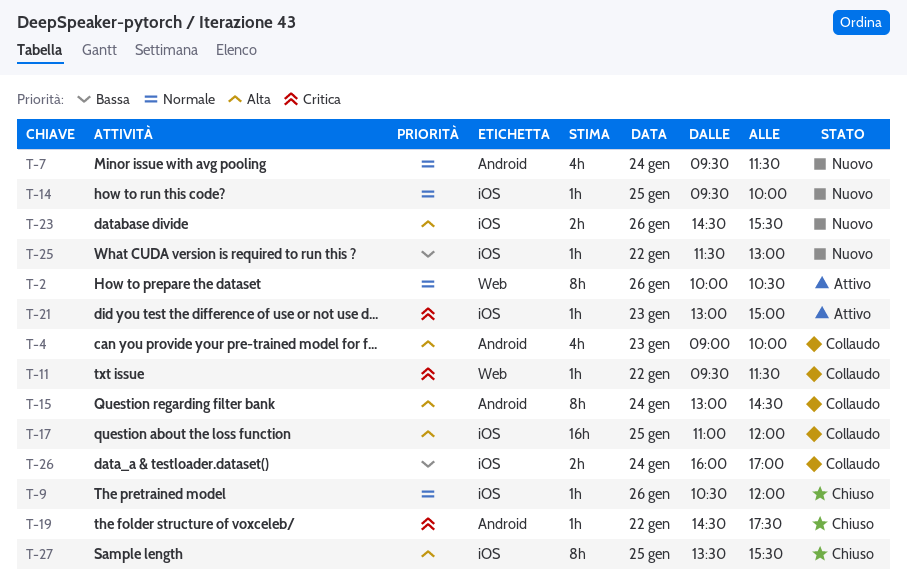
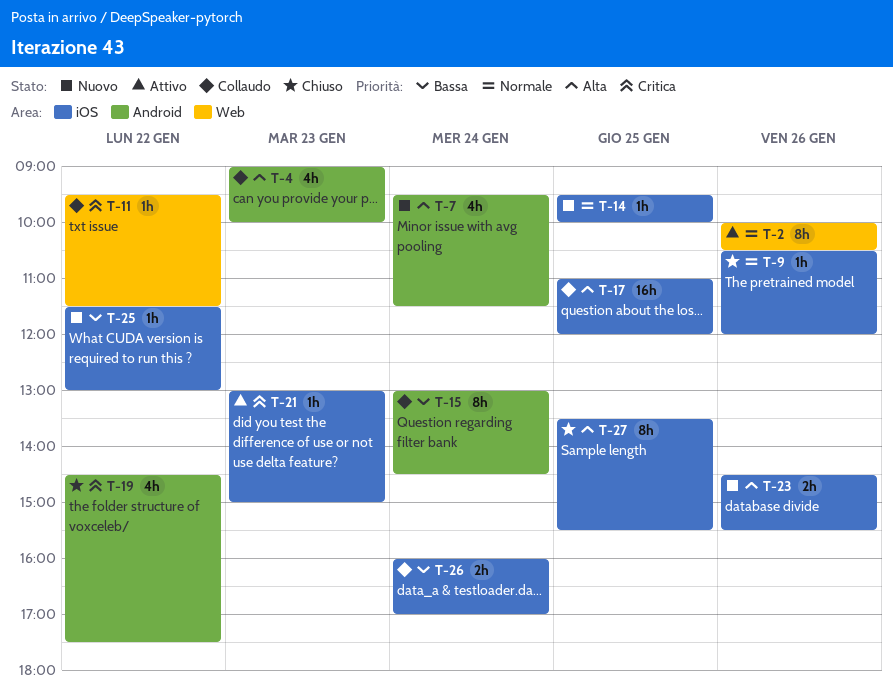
T-7, priority: Normale -> Alta
T-15, priority: Alta -> Bassa
T-19, estimate: 1h -> 4h

